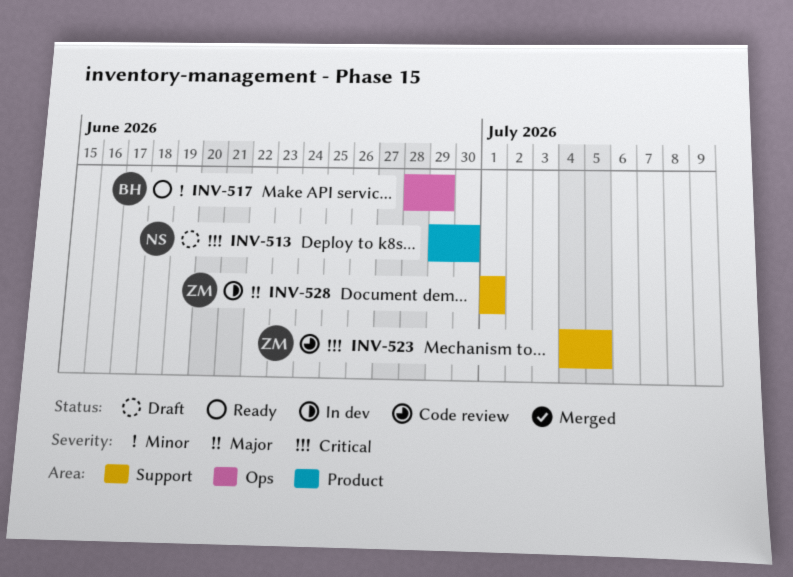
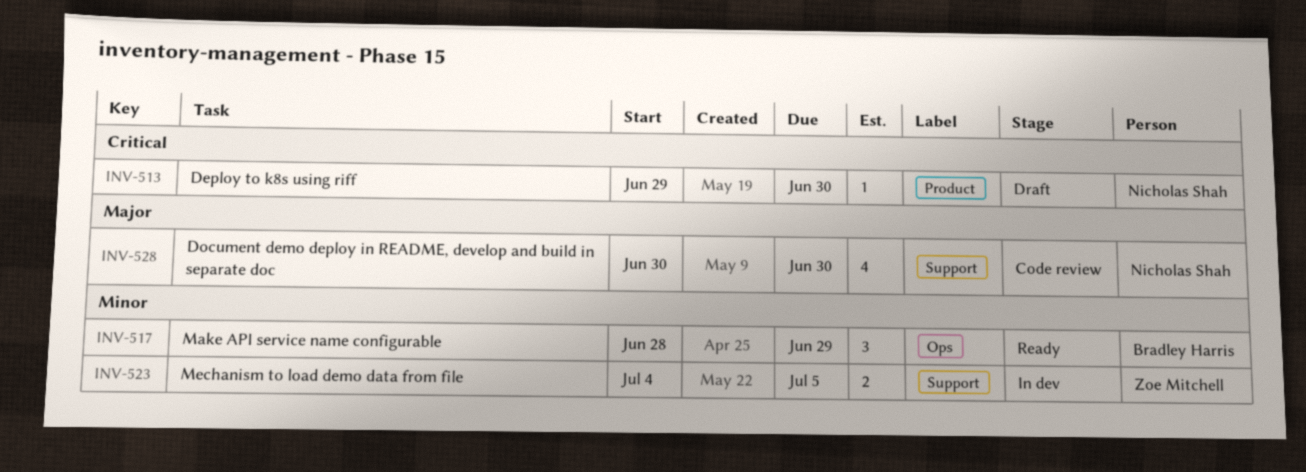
INV-523, status: Code review -> In dev
INV-523, priority: Critical -> Minor
INV-528, status: In dev -> Code review
INV-528, owner: Zoe Mitchell -> Nicholas Shah
INV-528, start: Jul 1 -> Jun 30
INV-528, due: Jul 1 -> Jun 30

